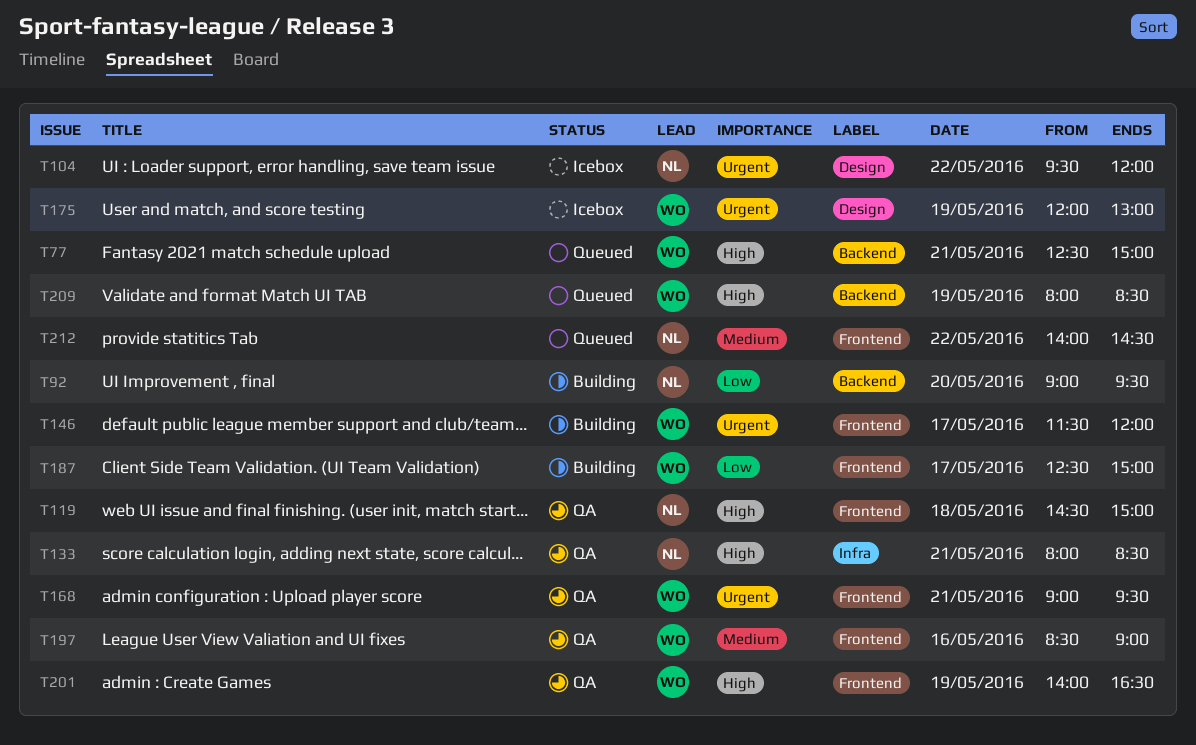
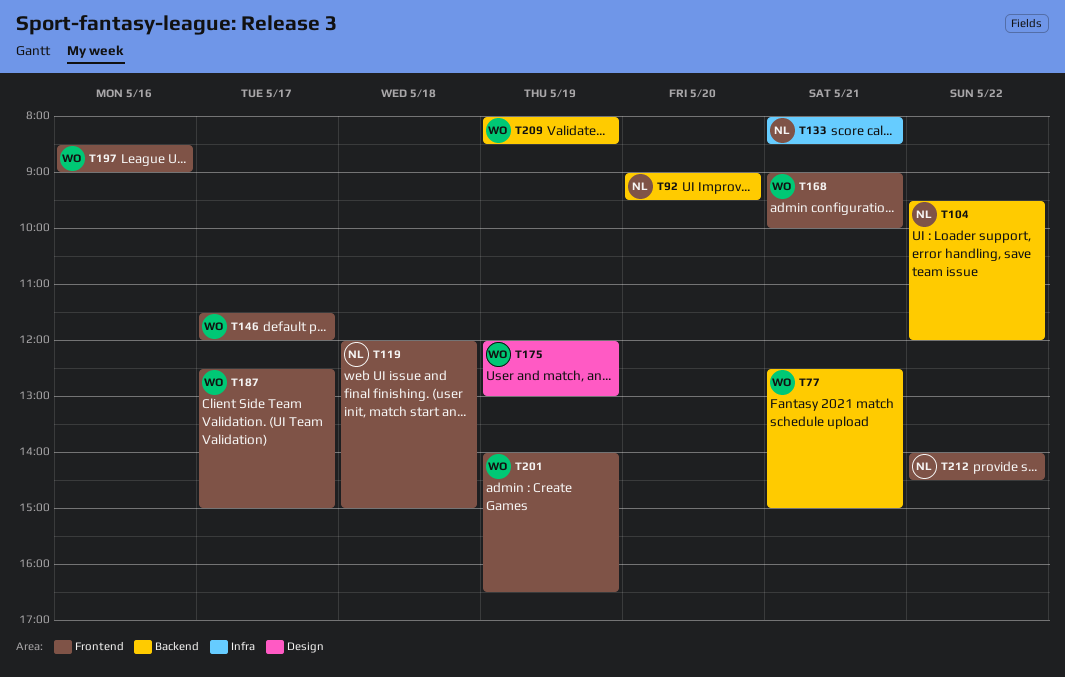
T104, label: Design -> Backend
T119, begins: 14:30 -> 12:00
T168, ends: 09:30 -> 10:00

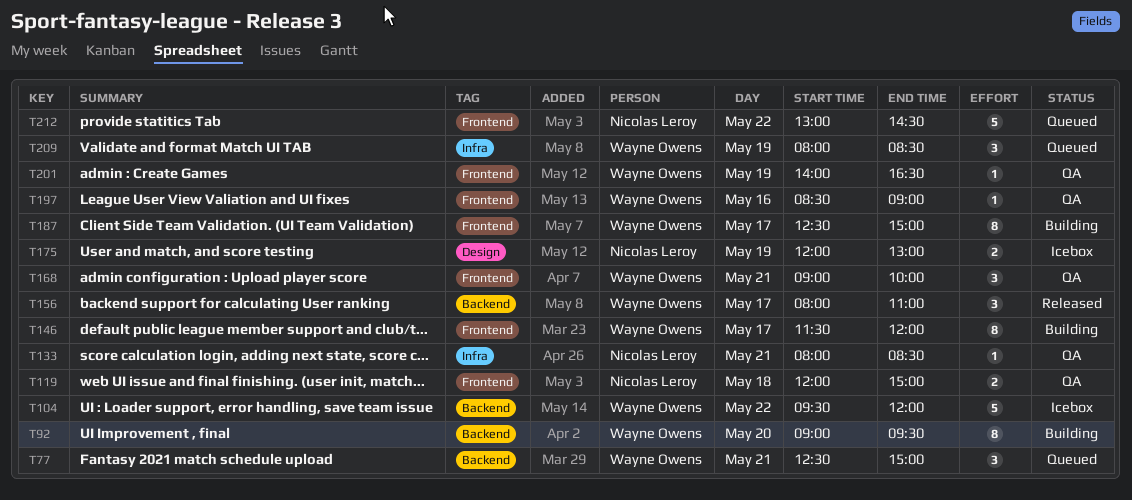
T92, owner: Nicolas Leroy -> Wayne Owens
T104, owner: Nicolas Leroy -> Wayne Owens
T156: none -> present
T175, owner: Wayne Owens -> Nicolas Leroy
T209, label: Backend -> Infra
T212, begins: 14:00 -> 13:00

